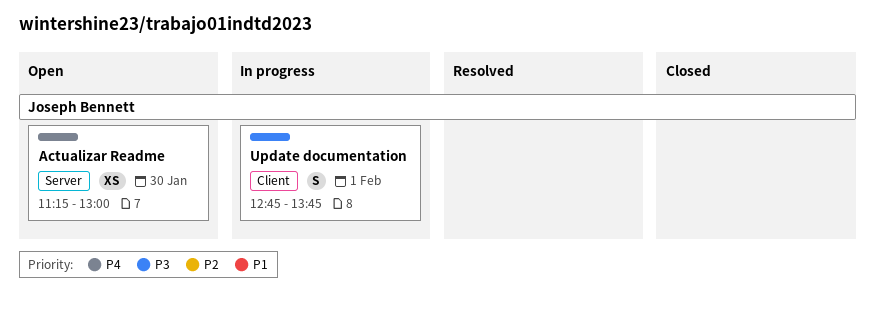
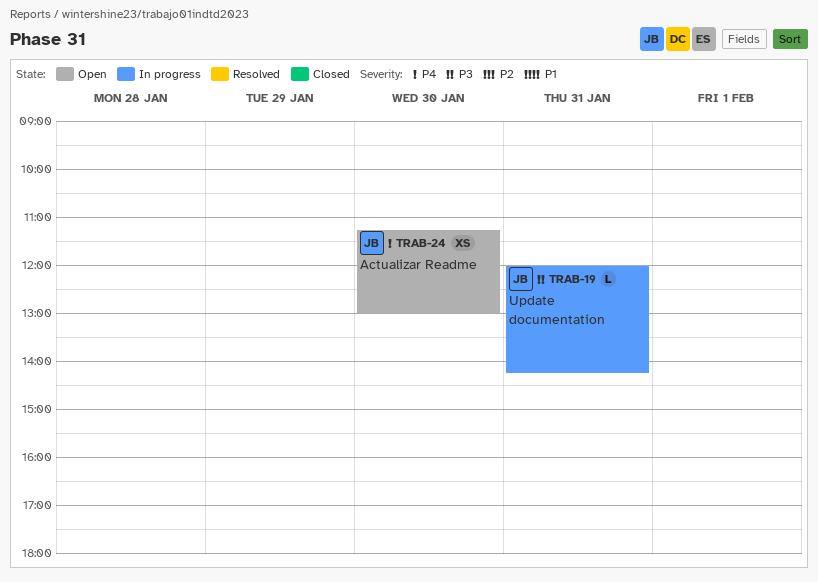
Update documentation, estimate: S -> L
Update documentation, day: Feb 1 -> Jan 31
Update documentation, begins: 12:45 -> 12:00
Update documentation, ends: 13:45 -> 14:15

